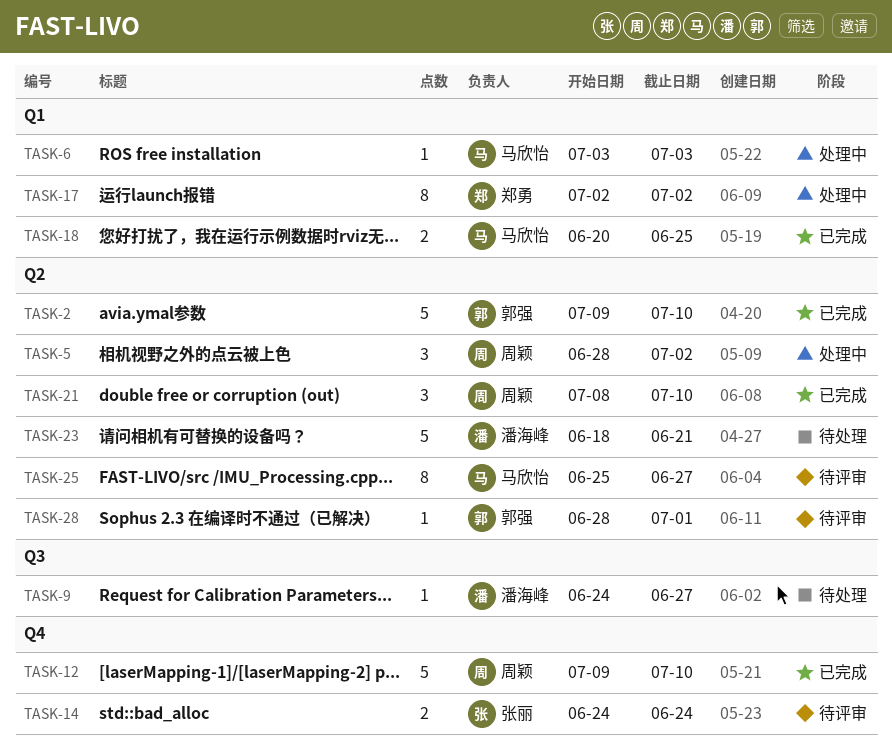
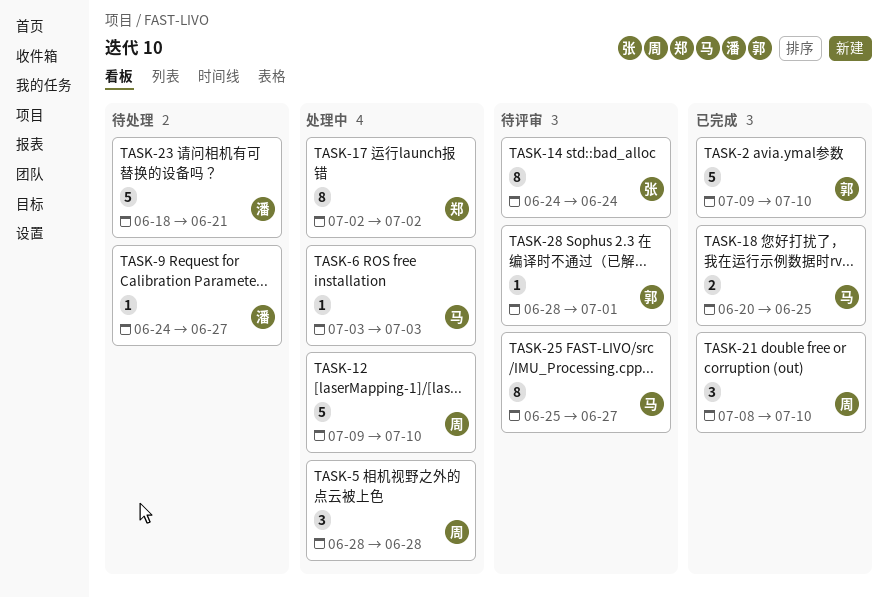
TASK-5, due: Jul 2 -> Jun 28
TASK-12, status: 已完成 -> 处理中
TASK-14, estimate: 2 -> 8

